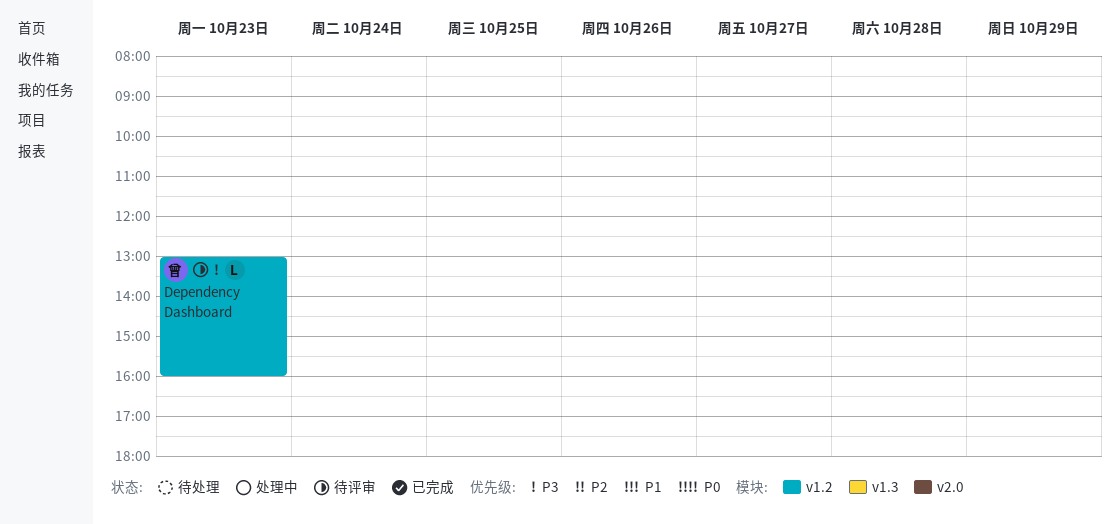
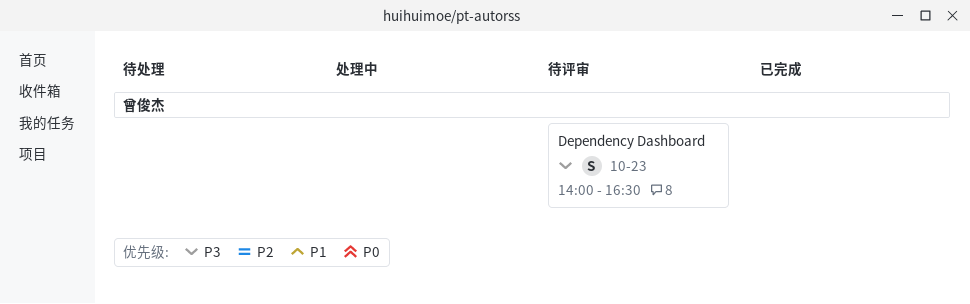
Dependency Dashboard, estimate: L -> S
Dependency Dashboard, begins: 13:00 -> 14:00
Dependency Dashboard, ends: 16:00 -> 16:30

